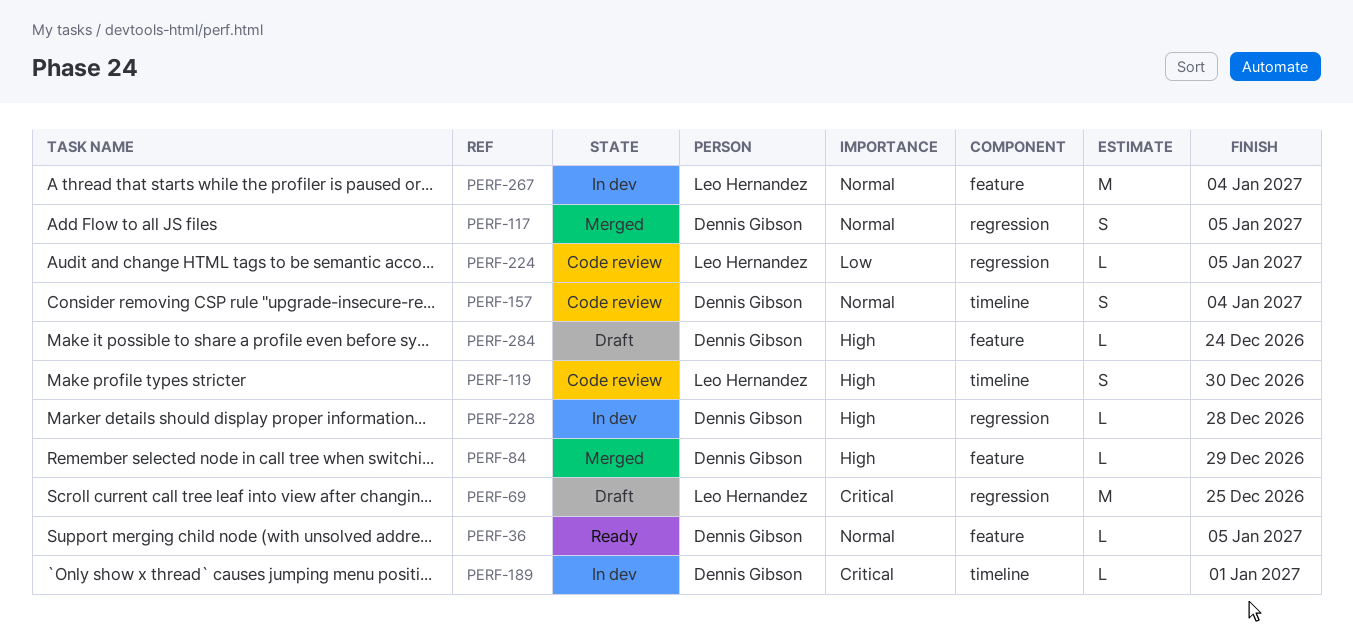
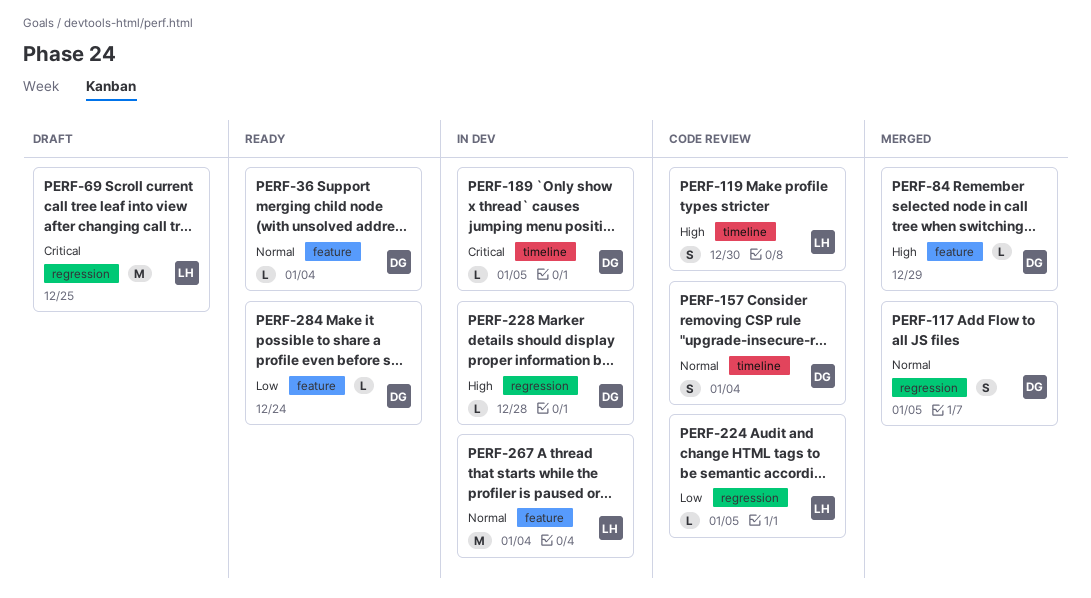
PERF-36, due: Jan 5 -> Jan 4
PERF-189, due: Jan 1 -> Jan 5
PERF-284, status: Draft -> Ready
PERF-284, priority: High -> Low

